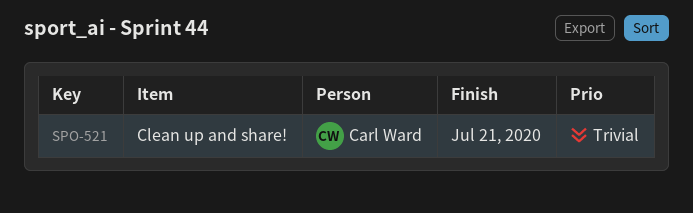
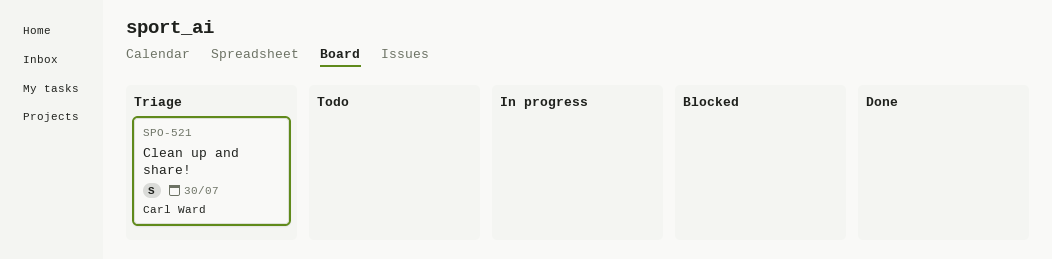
SPO-521, due: Jul 21 -> Jul 30

